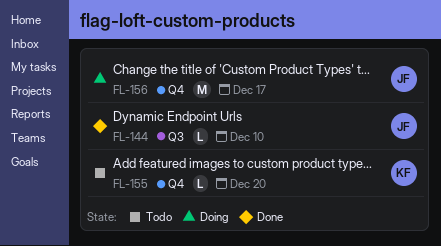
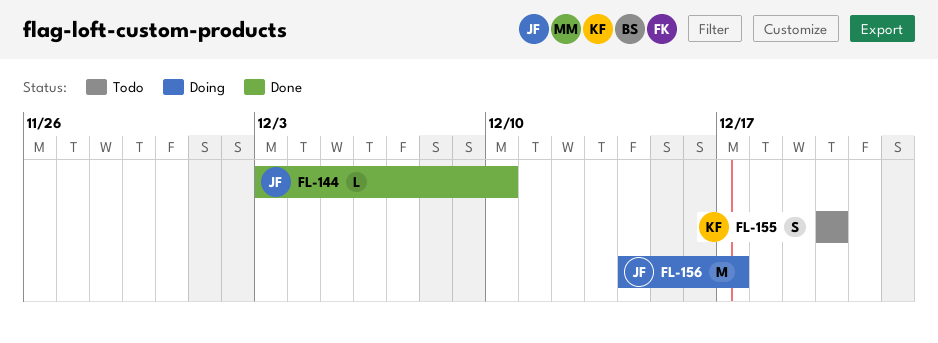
FL-155, estimate: L -> S

